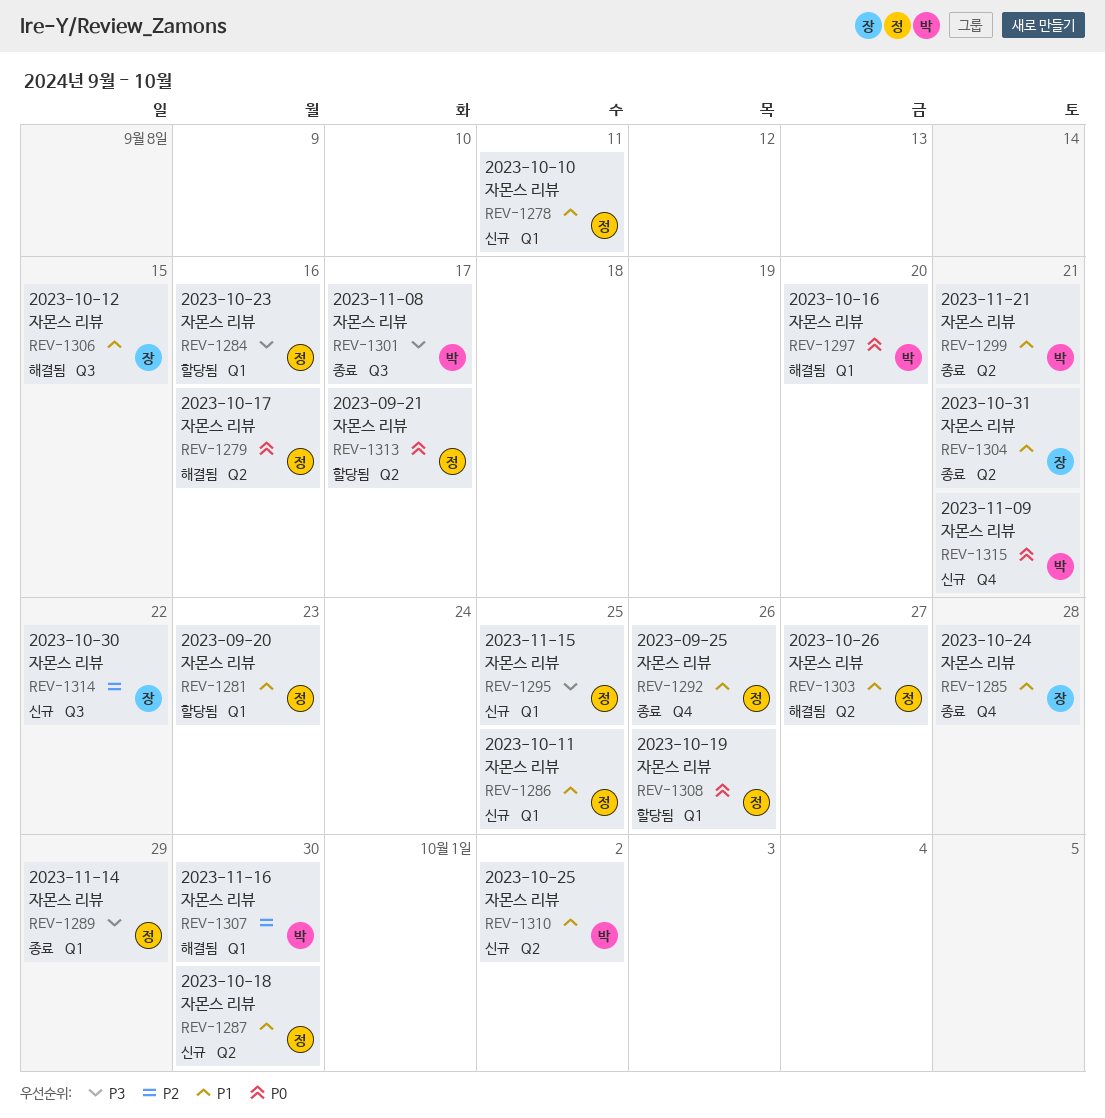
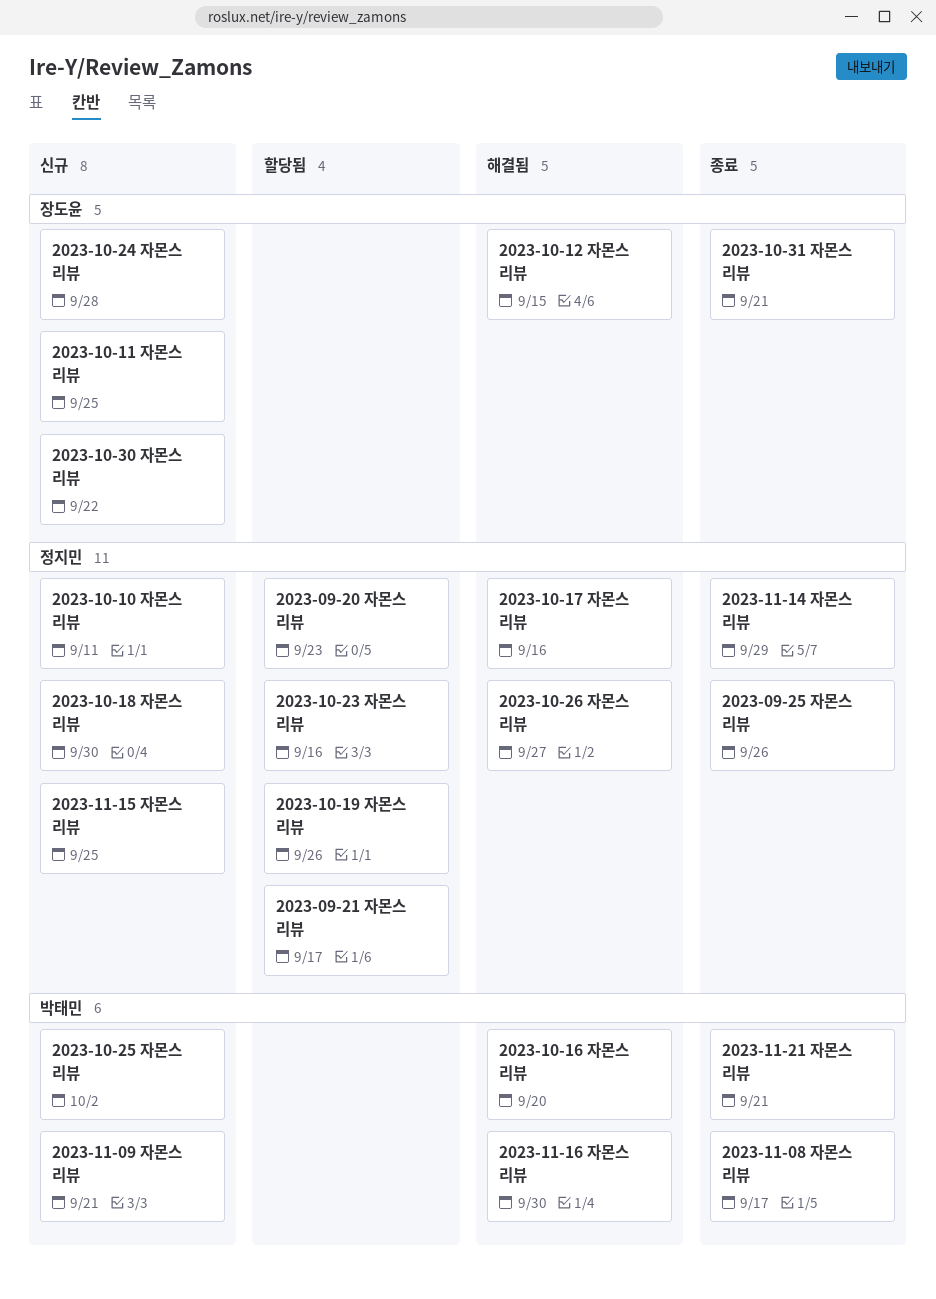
2023-10-11 자몬스 리뷰, owner: 정지민 -> 장도윤
2023-10-24 자몬스 리뷰, status: 종료 -> 신규

